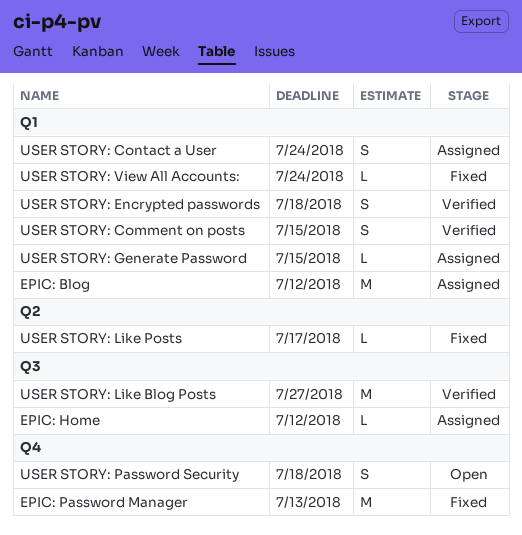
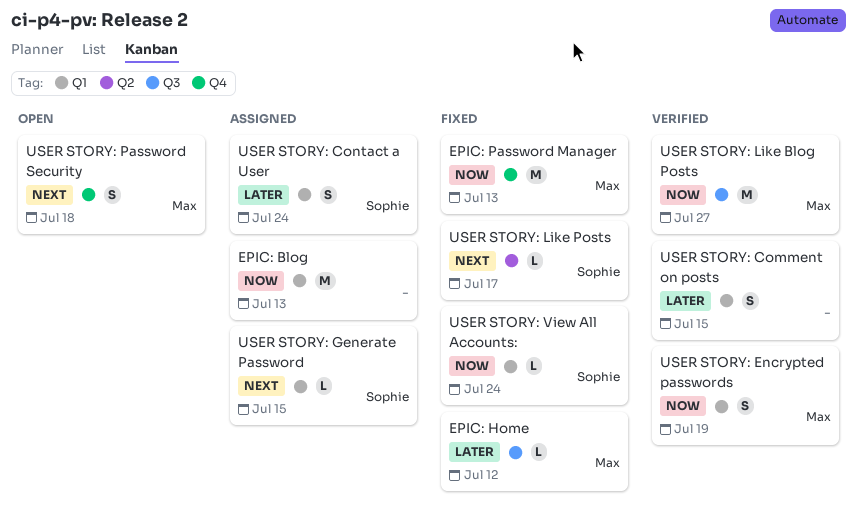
EPIC: Blog, due: Jul 12 -> Jul 13
EPIC: Home, status: Assigned -> Fixed
USER STORY: Encrypted passwords, due: Jul 18 -> Jul 19

